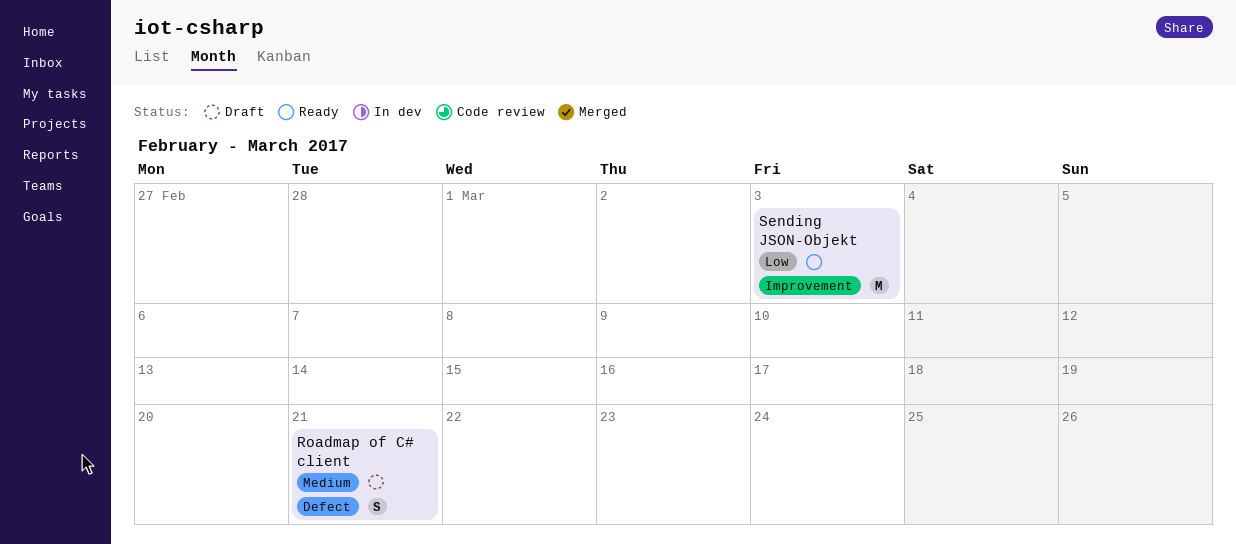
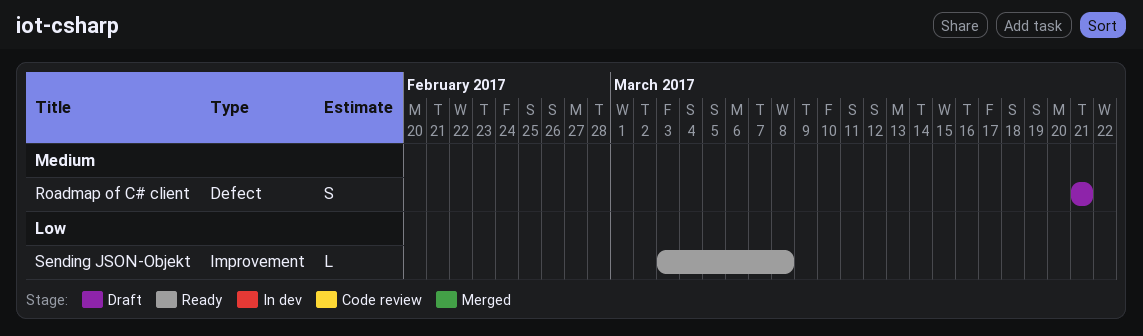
Sending JSON-Objekt, estimate: M -> L
Sending JSON-Objekt, due: Mar 3 -> Mar 8

